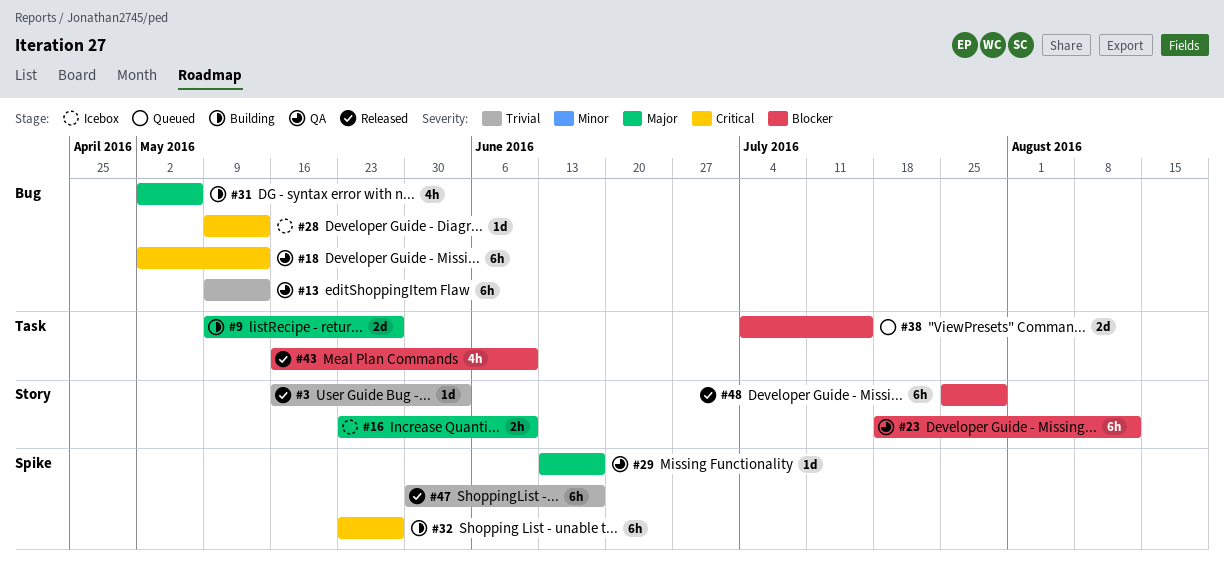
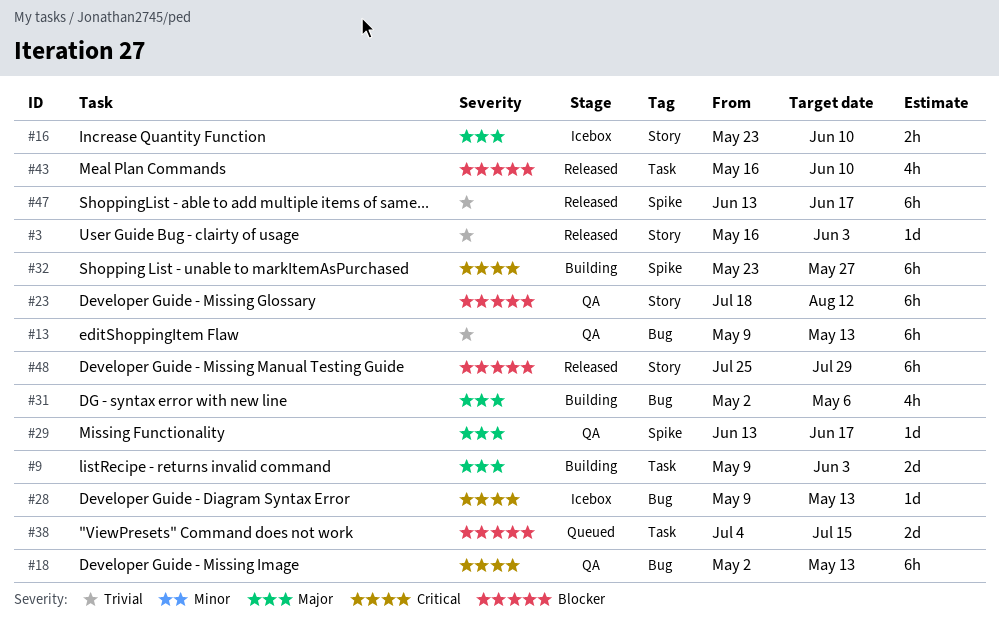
#9, due: May 27 -> Jun 3
#47, start: May 30 -> Jun 13

